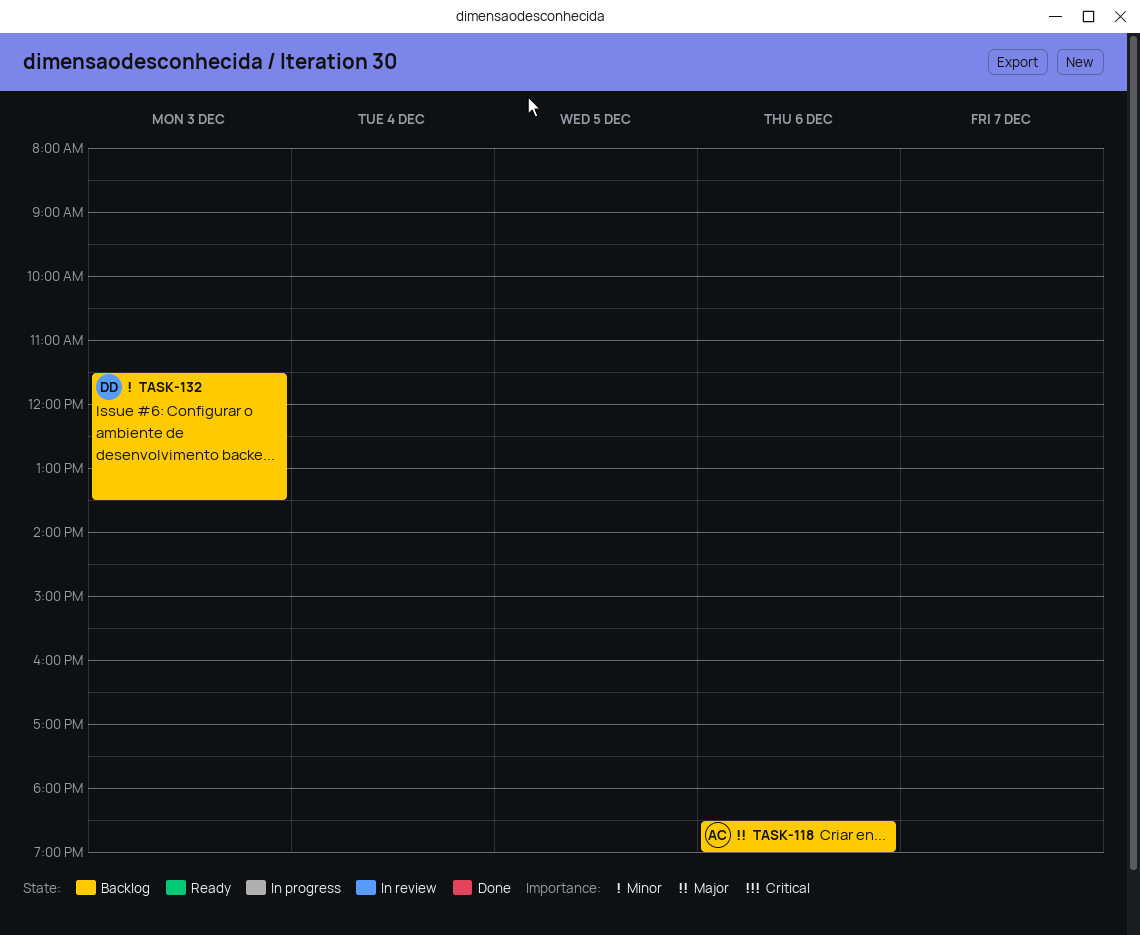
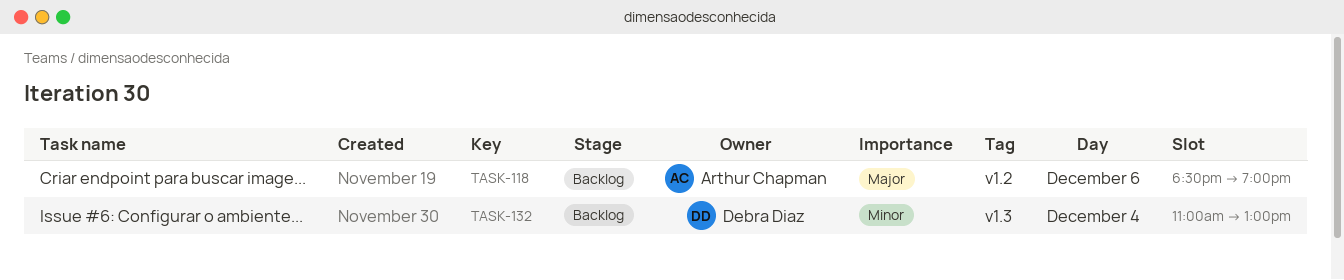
TASK-132, day: Dec 3 -> Dec 4
TASK-132, begins: 11:30 -> 11:00
TASK-132, ends: 13:30 -> 13:00

